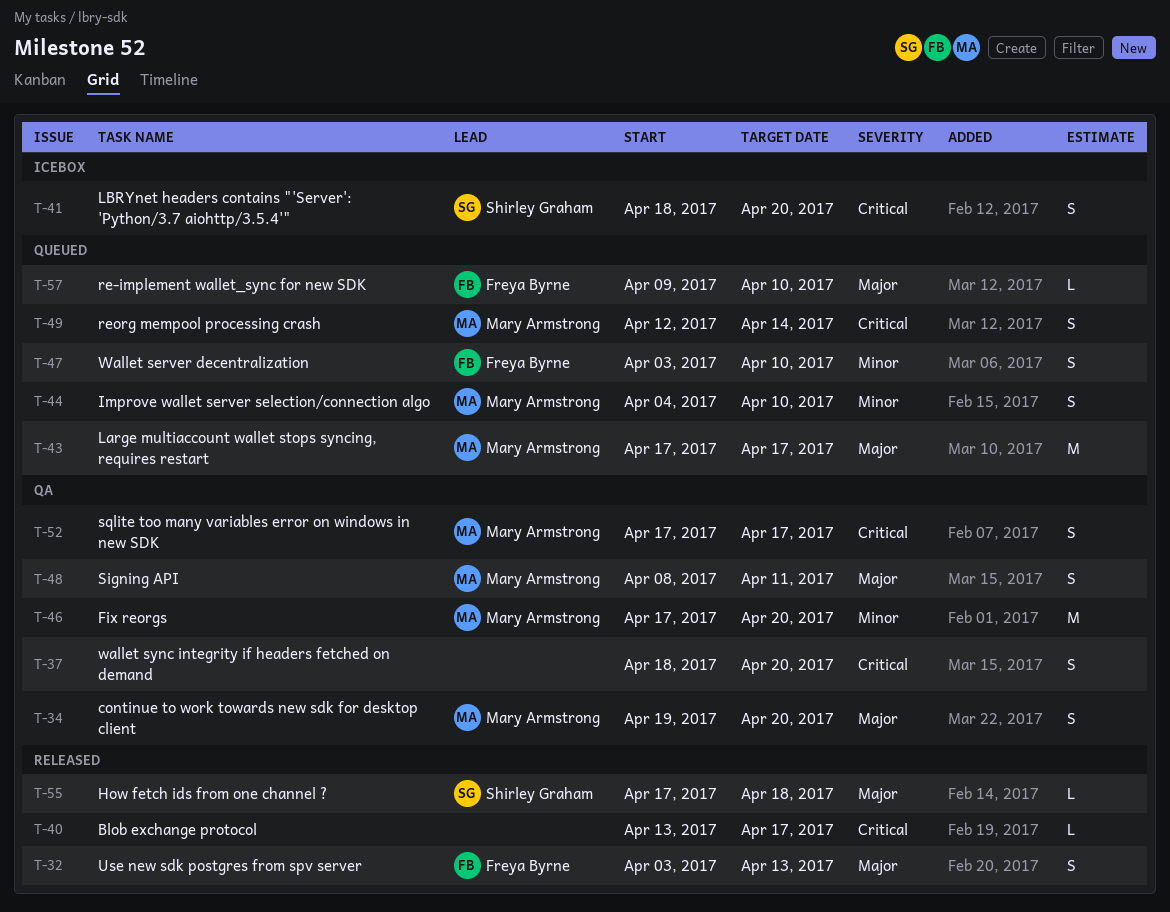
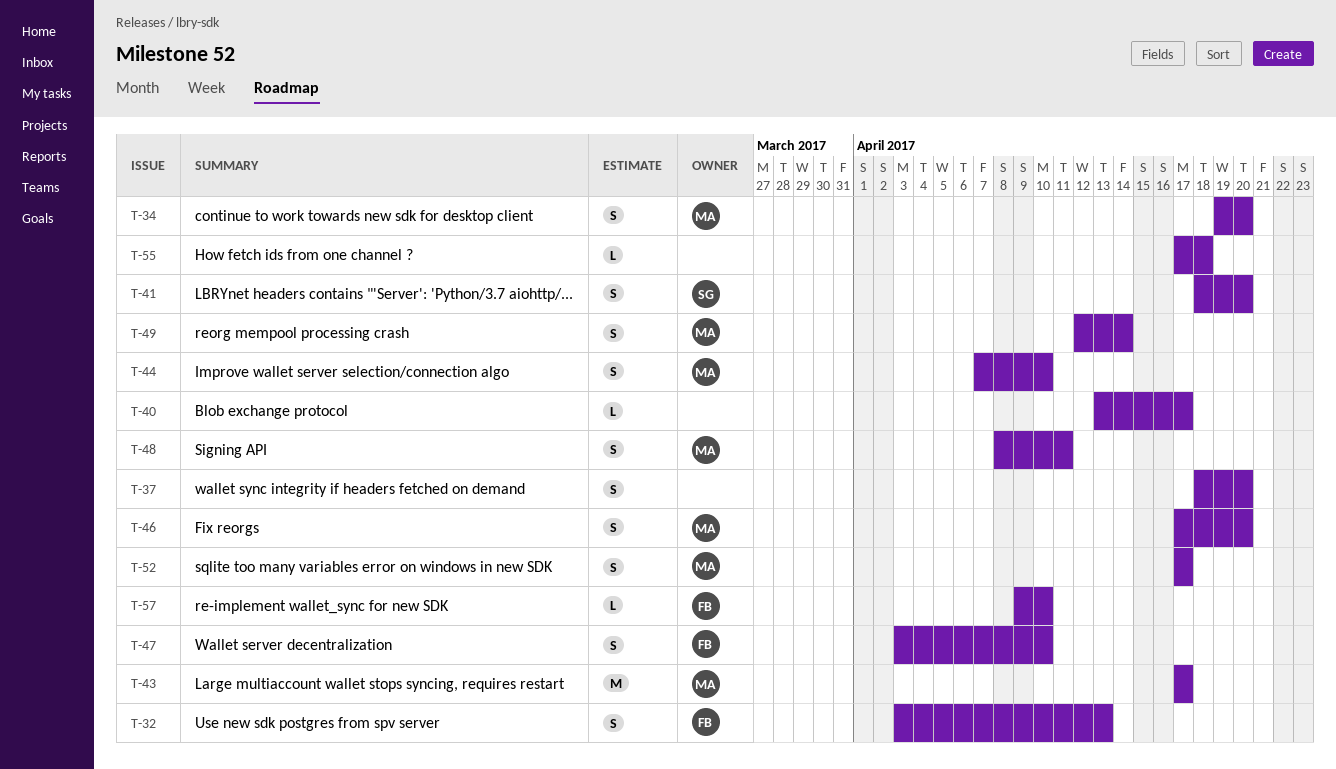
T-44, start: Apr 4 -> Apr 7
T-46, estimate: M -> S
T-55, owner: Shirley Graham -> none

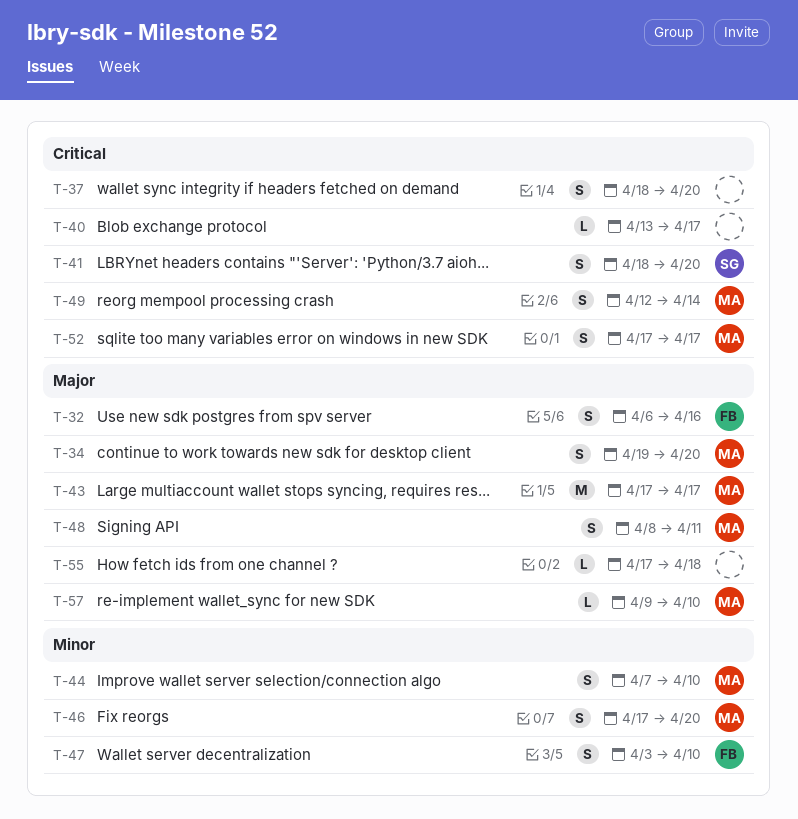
T-32, start: Apr 3 -> Apr 6
T-32, due: Apr 13 -> Apr 16
T-57, owner: FB -> MA

